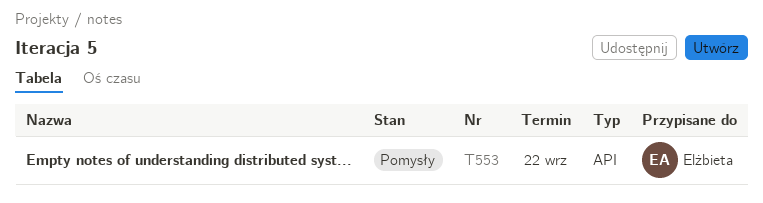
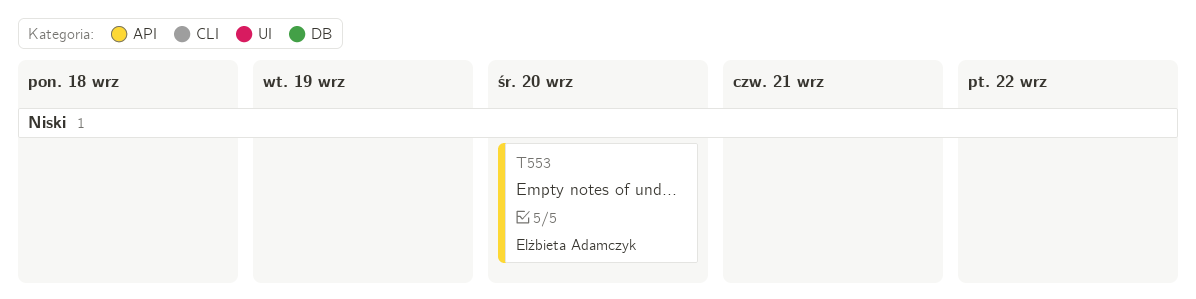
T553, due: Sep 22 -> Sep 20

